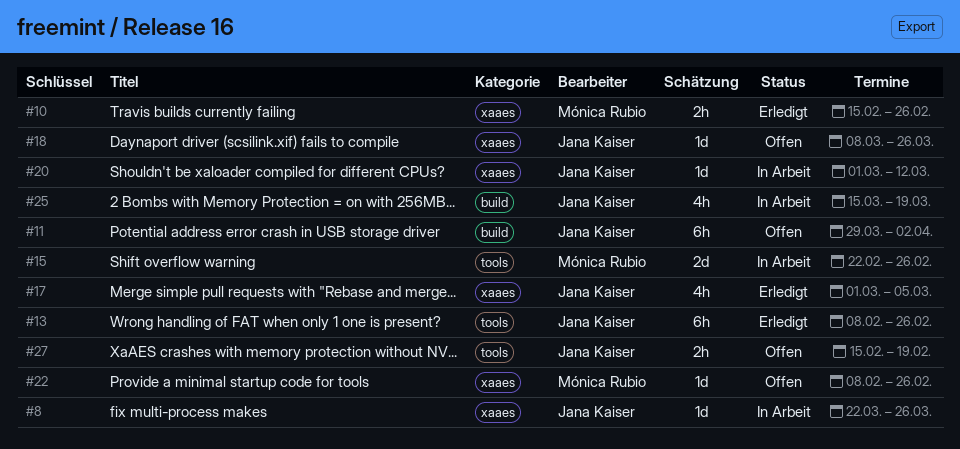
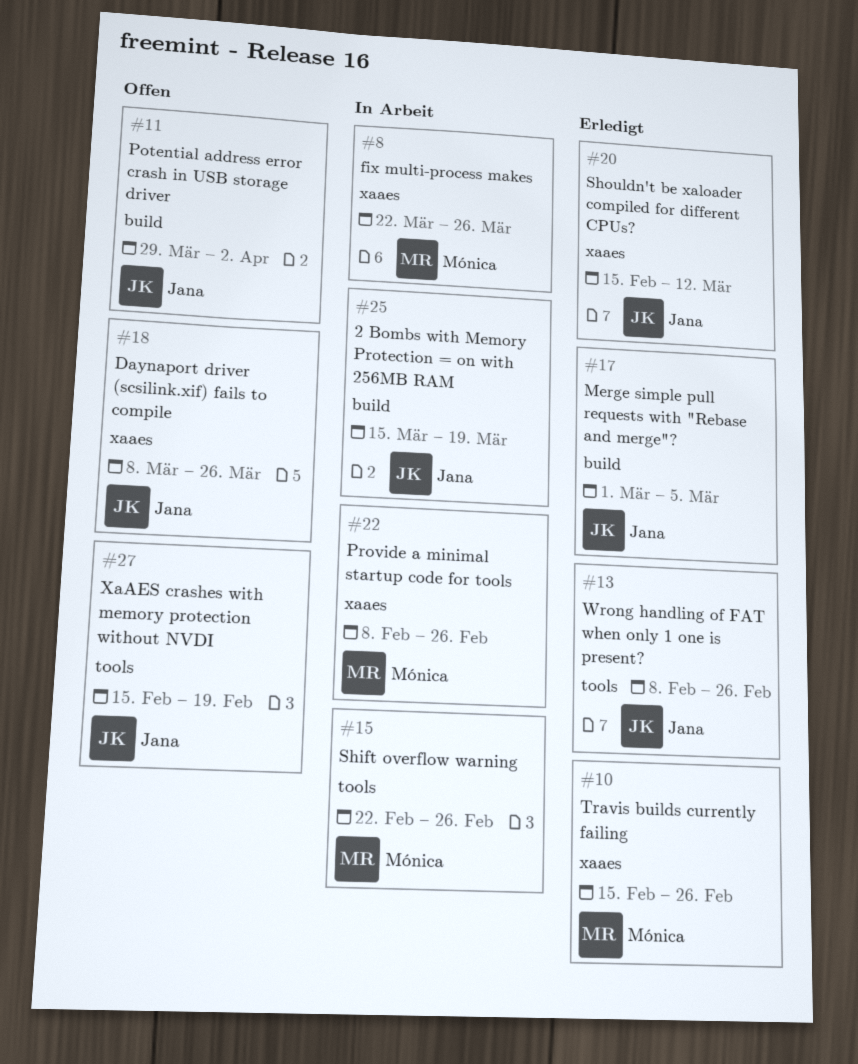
#8, owner: Jana Kaiser -> Mónica Rubio
#17, label: xaaes -> build
#20, status: In Arbeit -> Erledigt
#20, start: Mar 1 -> Feb 15
#22, status: Offen -> In Arbeit

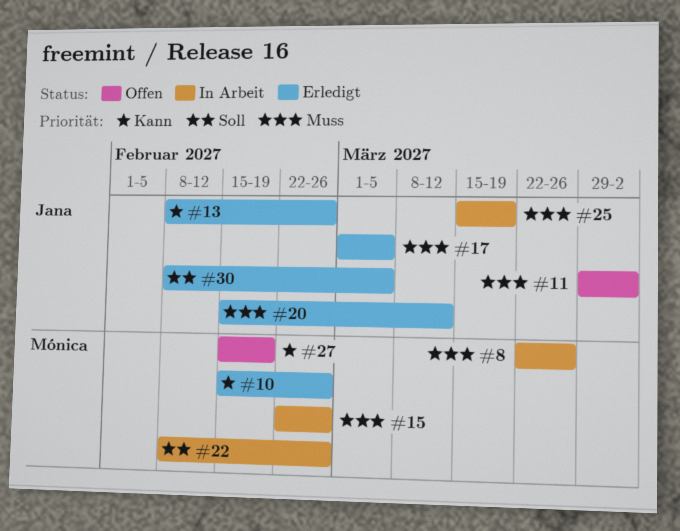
#18: present -> none
#27, owner: Jana -> Mónica
#30: none -> present

